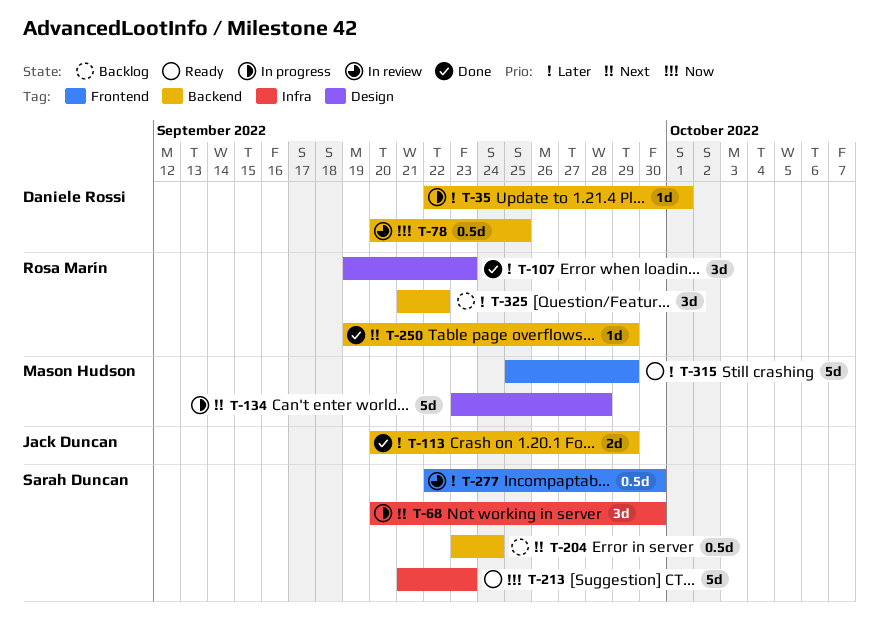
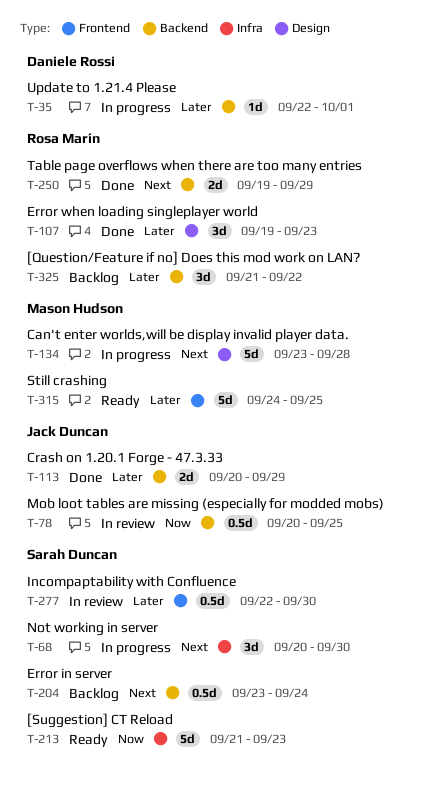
T-78, owner: Daniele Rossi -> Jack Duncan
T-250, estimate: 1d -> 2d
T-315, start: Sep 25 -> Sep 24
T-315, due: Sep 29 -> Sep 25

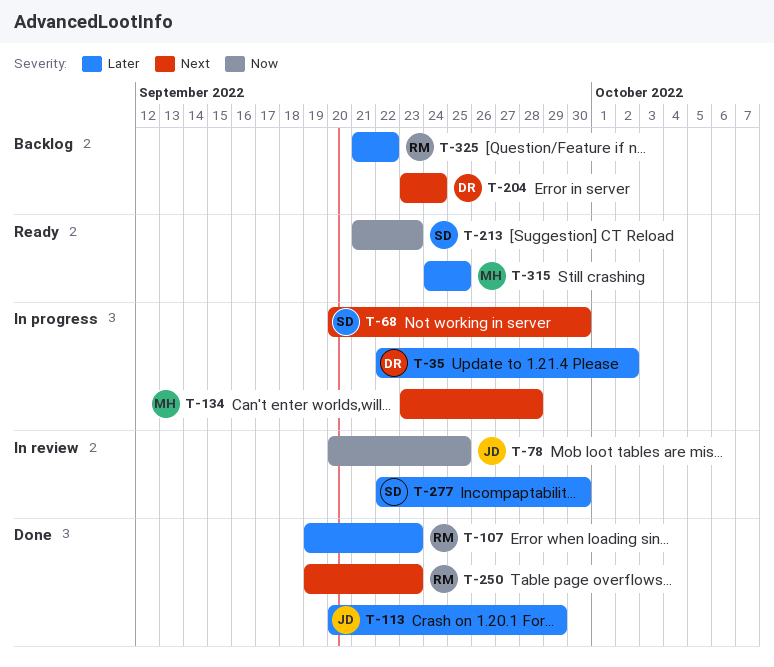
T-35, due: Oct 1 -> Oct 2
T-204, owner: Sarah Duncan -> Daniele Rossi
T-250, due: Sep 29 -> Sep 23

